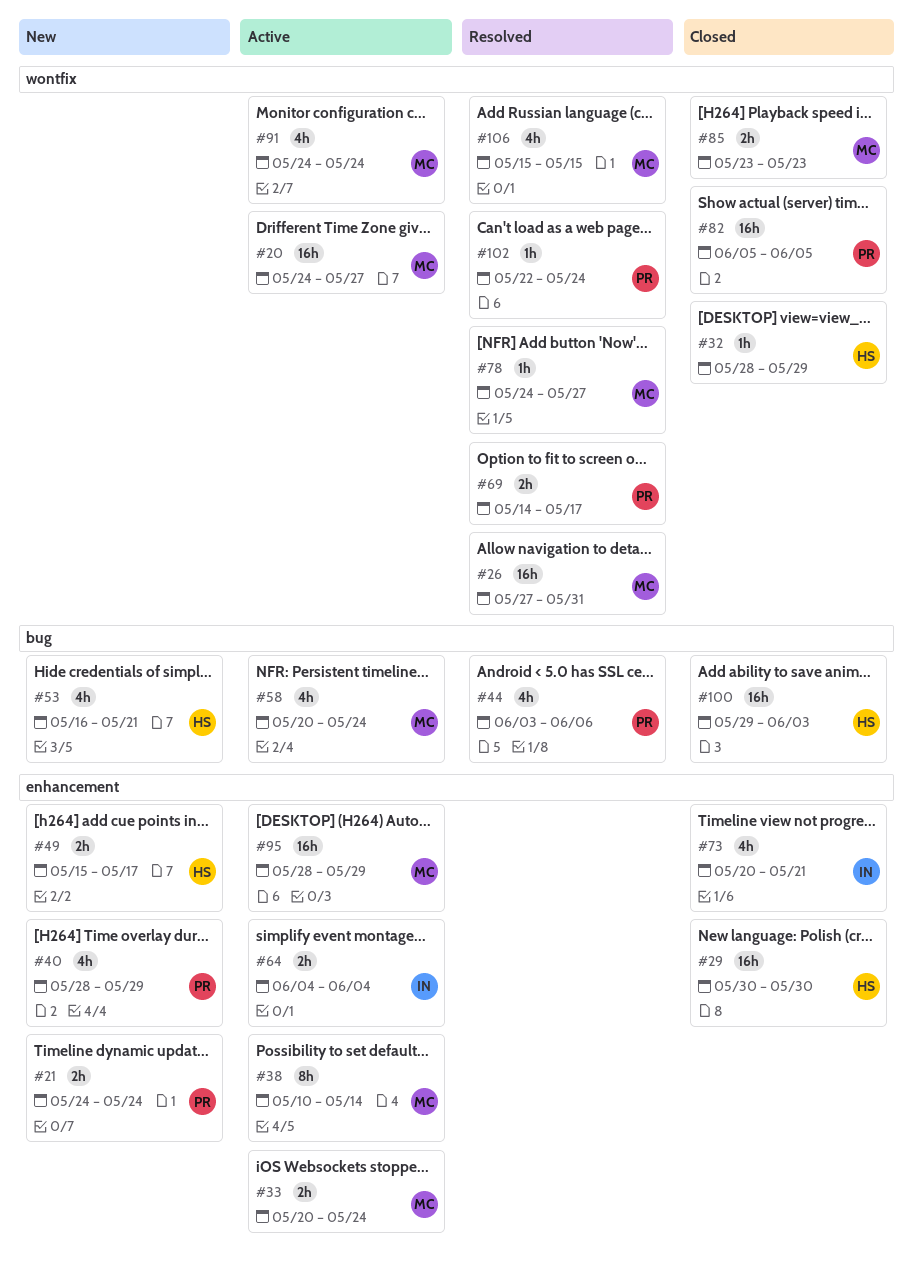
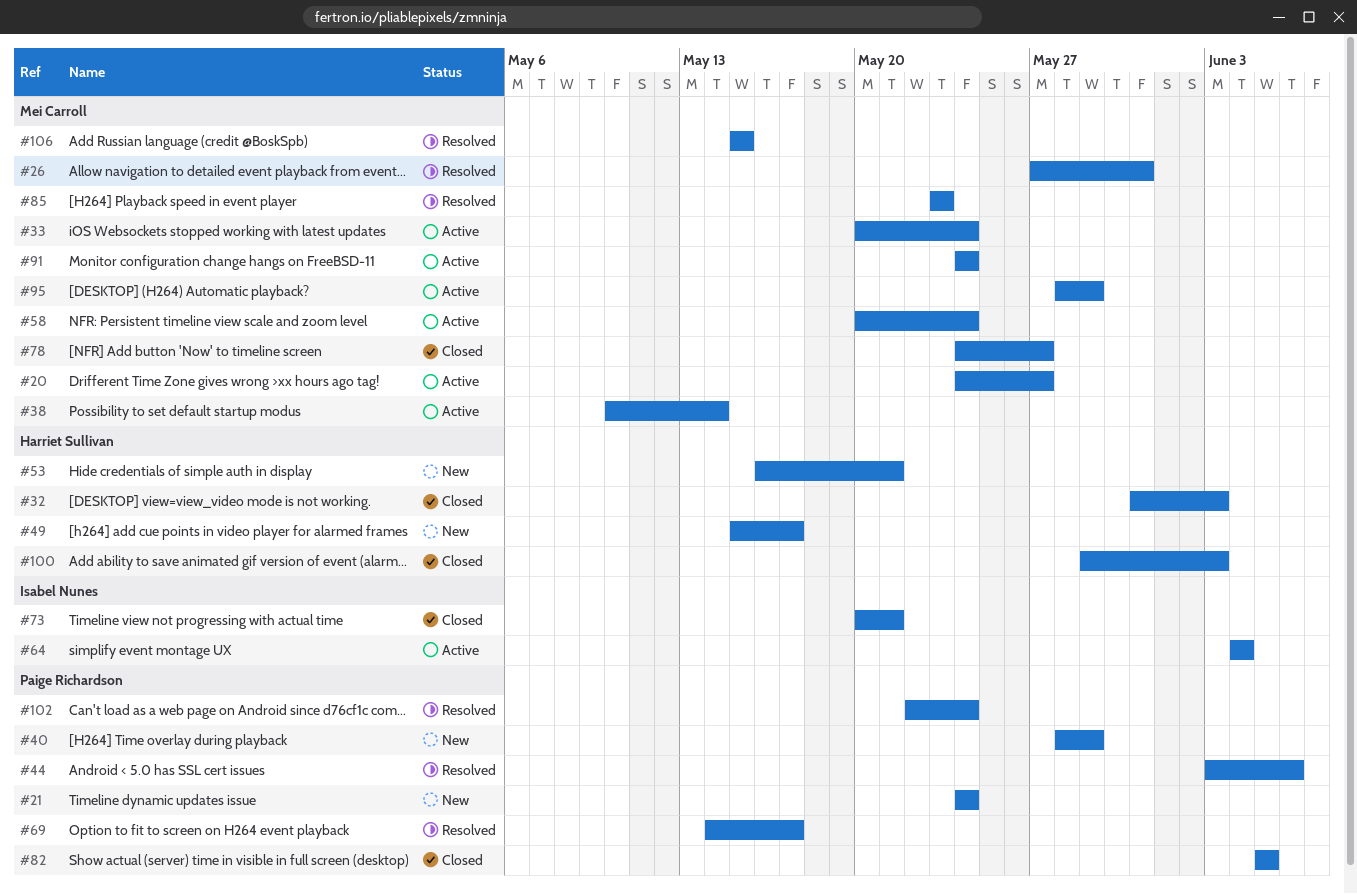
#29: present -> none
#32, start: May 28 -> May 31
#32, due: May 29 -> Jun 3
#78, status: Resolved -> Closed
#85, status: Closed -> Resolved

